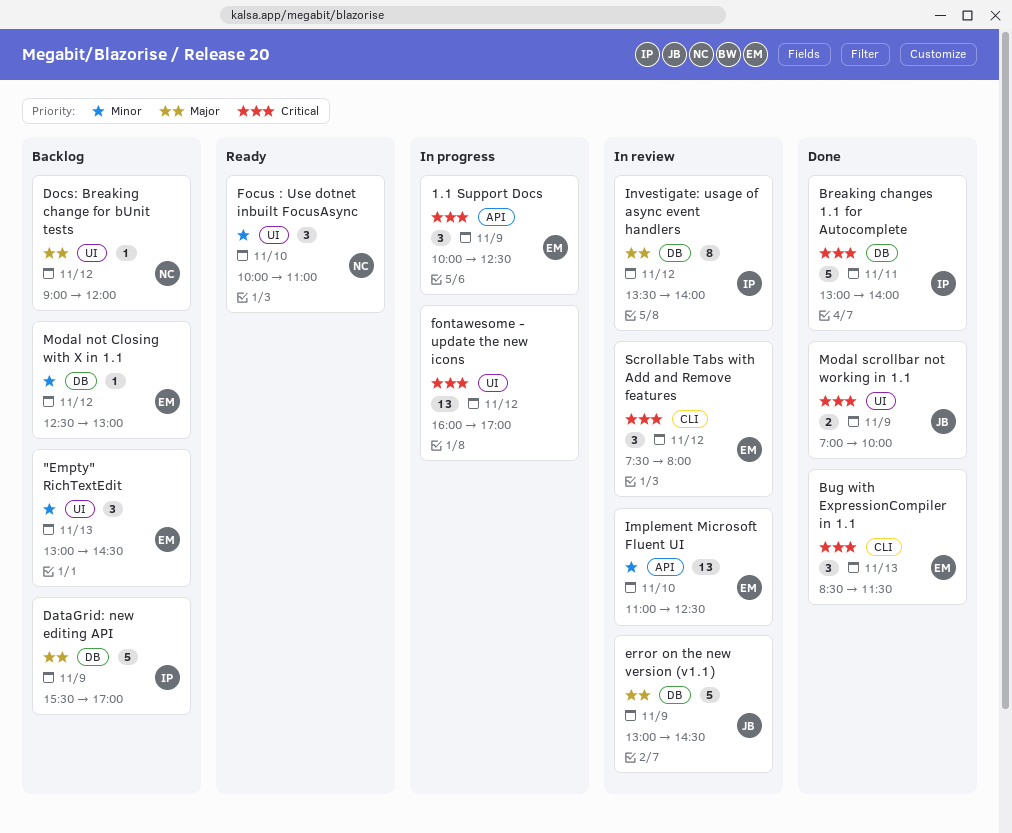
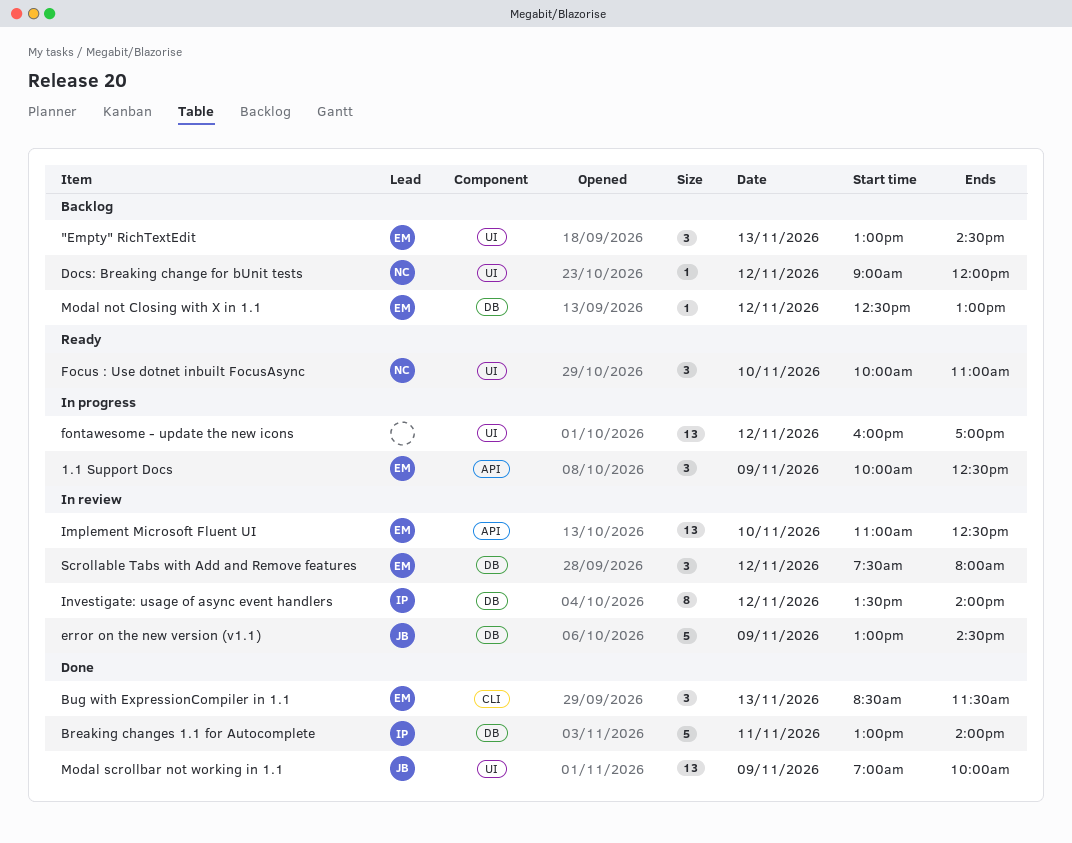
DataGrid: new editing API: present -> none
Modal scrollbar not working in 1.1, estimate: 2 -> 13
Scrollable Tabs with Add and Remove features, label: CLI -> DB

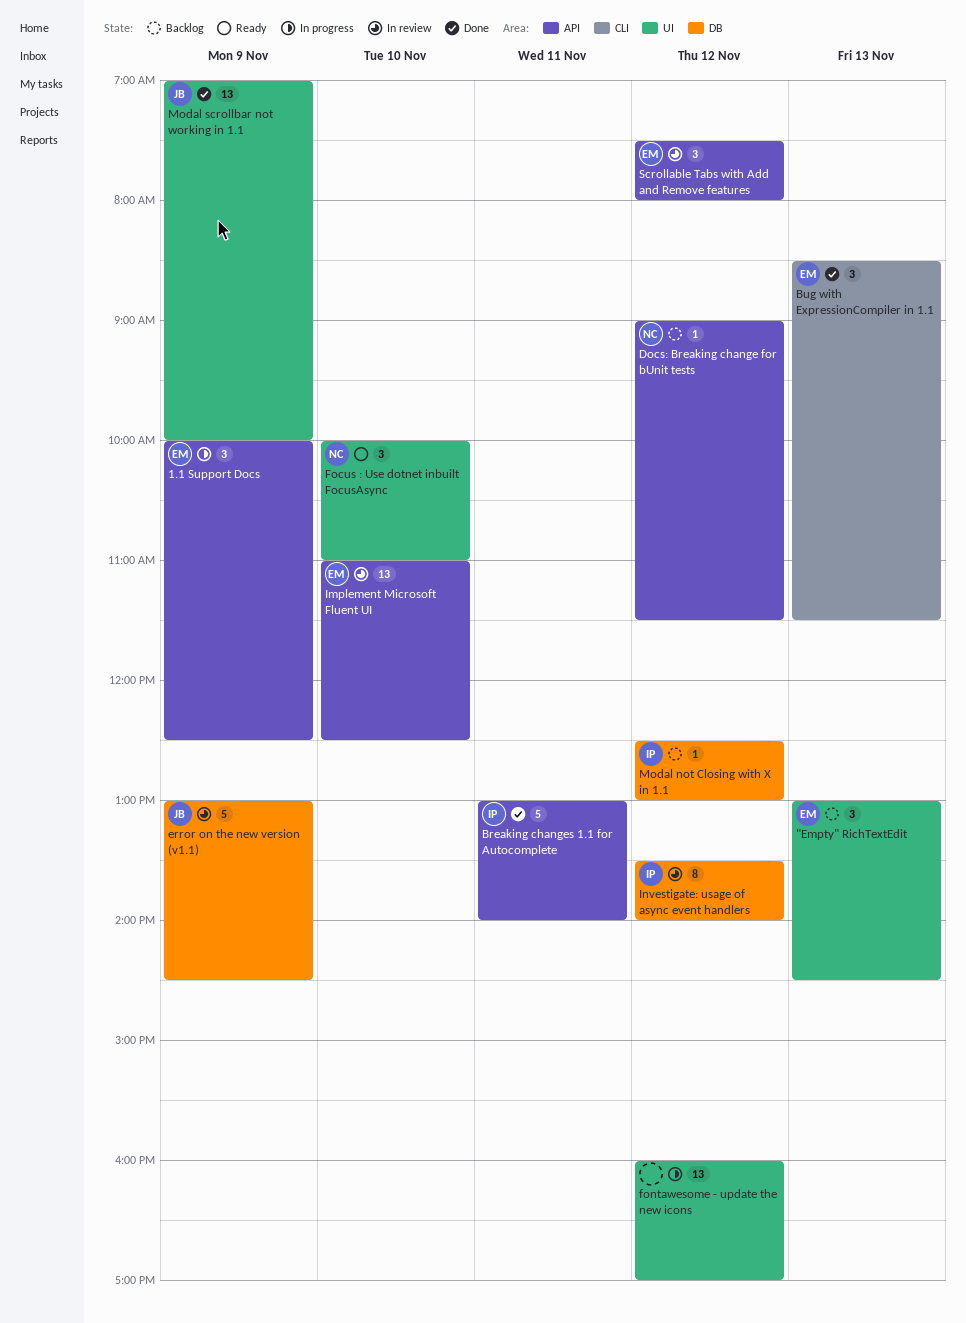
Breaking changes 1.1 for Autocomplete, label: DB -> API
Docs: Breaking change for bUnit tests, label: UI -> API
Docs: Breaking change for bUnit tests, ends: 12:00 -> 11:30
Modal not Closing with X in 1.1, owner: EM -> IP
Scrollable Tabs with Add and Remove features, label: DB -> API

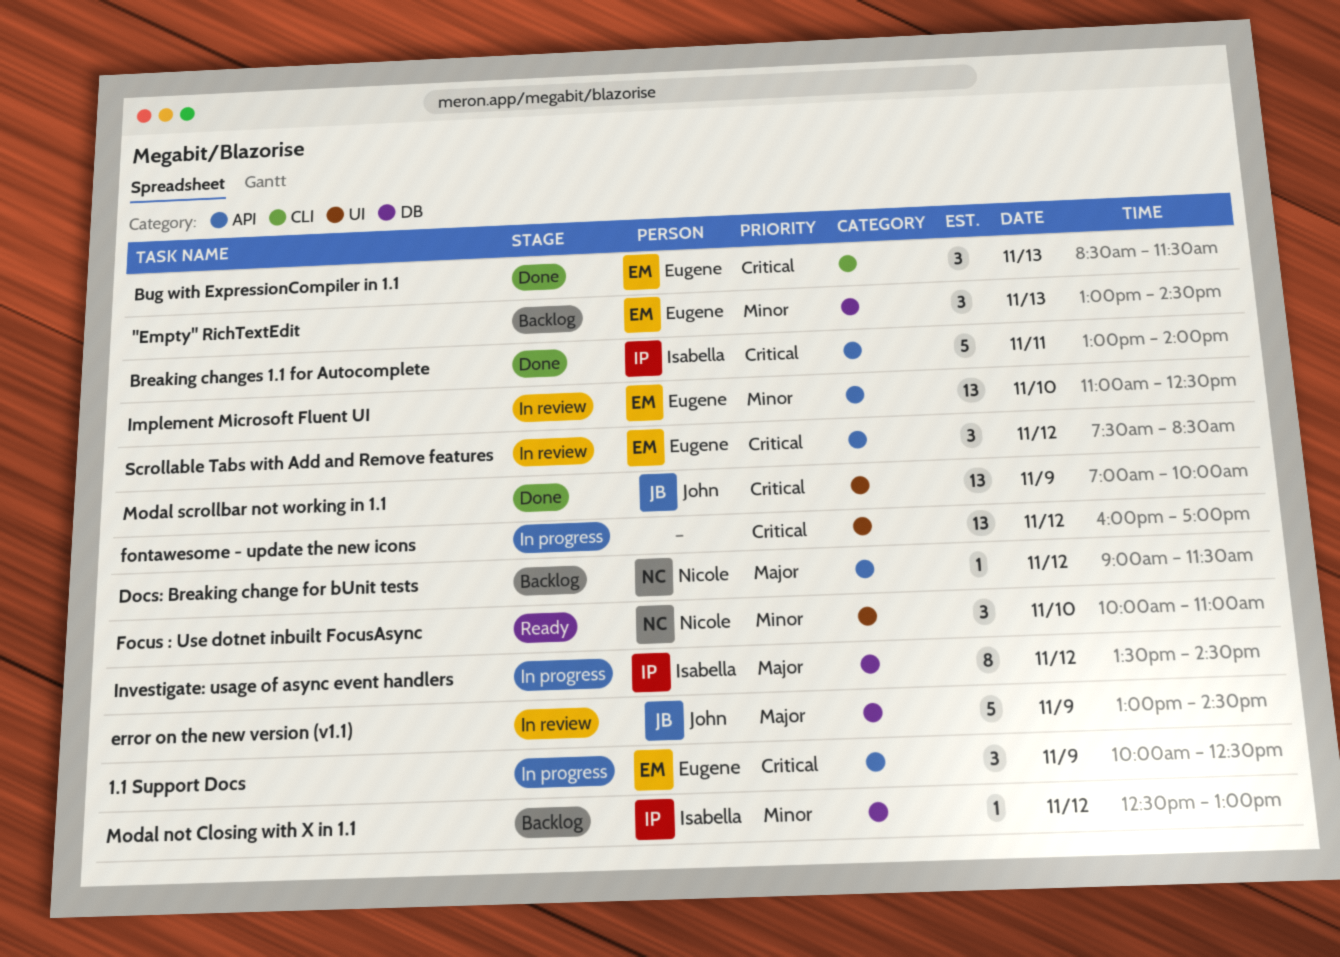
"Empty" RichTextEdit, label: UI -> DB
Investigate: usage of async event handlers, status: In review -> In progress
Investigate: usage of async event handlers, ends: 14:00 -> 14:30
Scrollable Tabs with Add and Remove features, ends: 08:00 -> 08:30

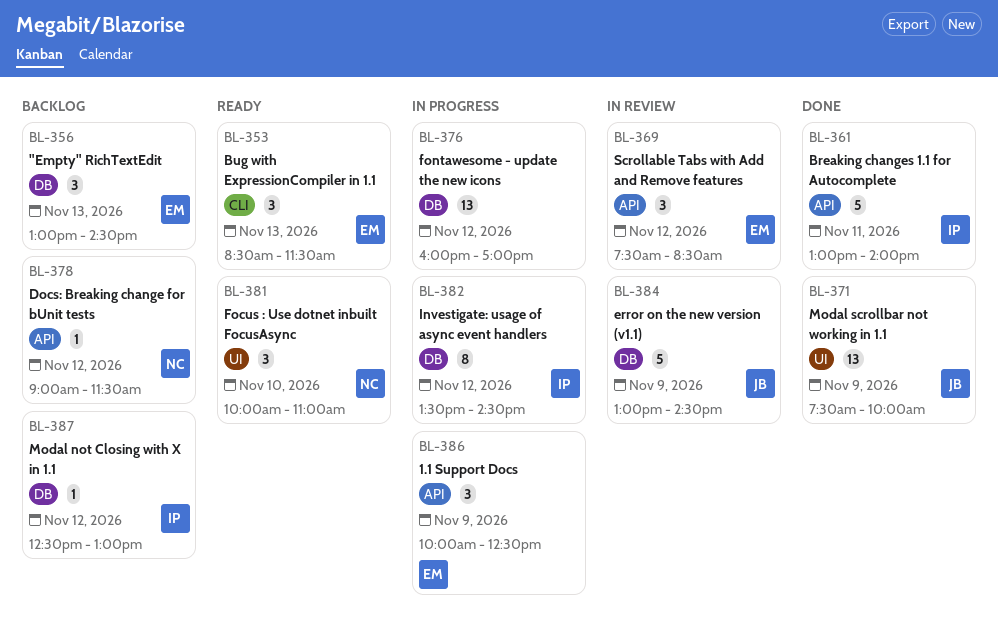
Bug with ExpressionCompiler in 1.1, status: Done -> Ready
fontawesome - update the new icons, label: UI -> DB
Implement Microsoft Fluent UI: present -> none
Modal scrollbar not working in 1.1, begins: 07:00 -> 07:30

